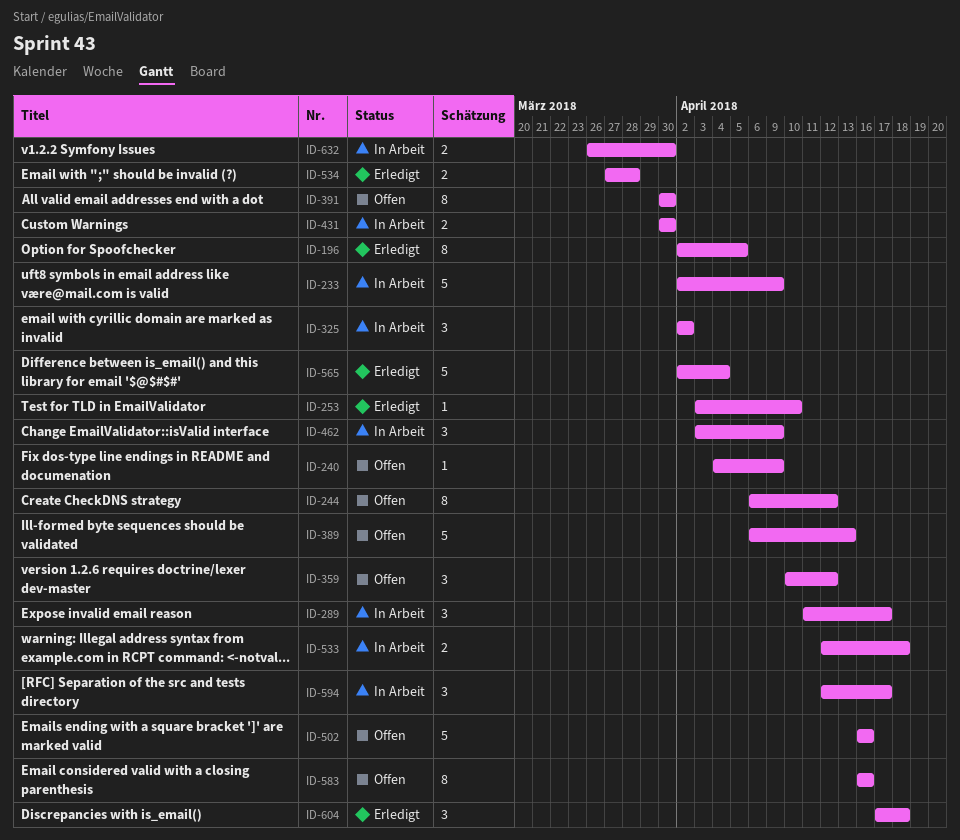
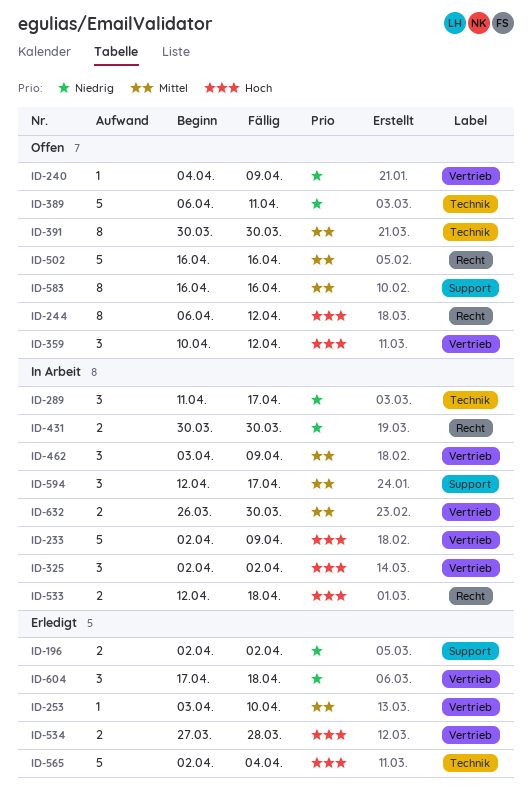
ID-196, estimate: 8 -> 2
ID-196, due: Apr 5 -> Apr 2
ID-389, due: Apr 13 -> Apr 11

